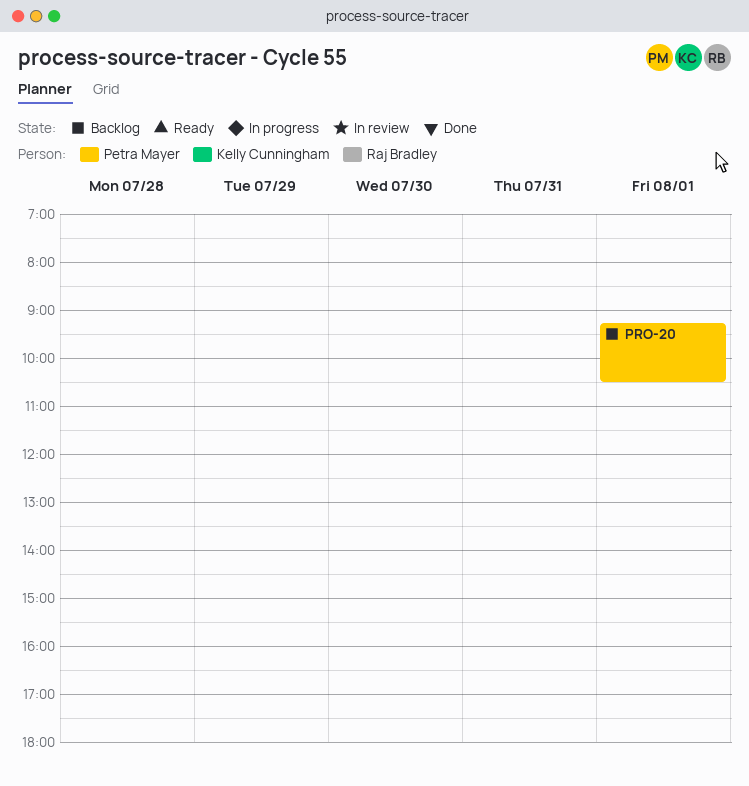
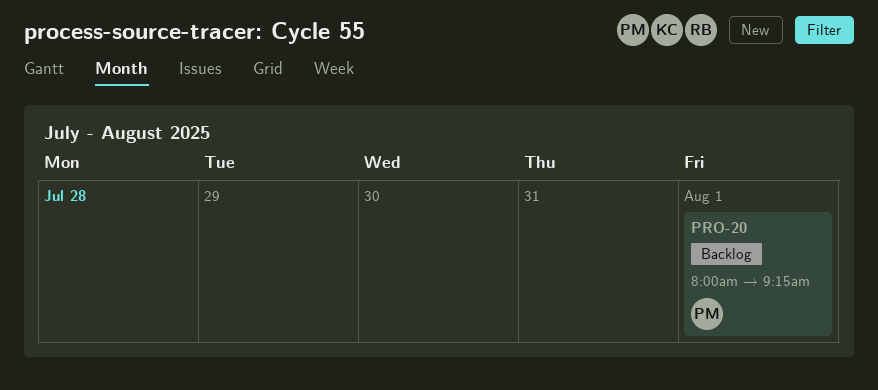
PRO-20, begins: 09:15 -> 08:00
PRO-20, ends: 10:30 -> 09:15

